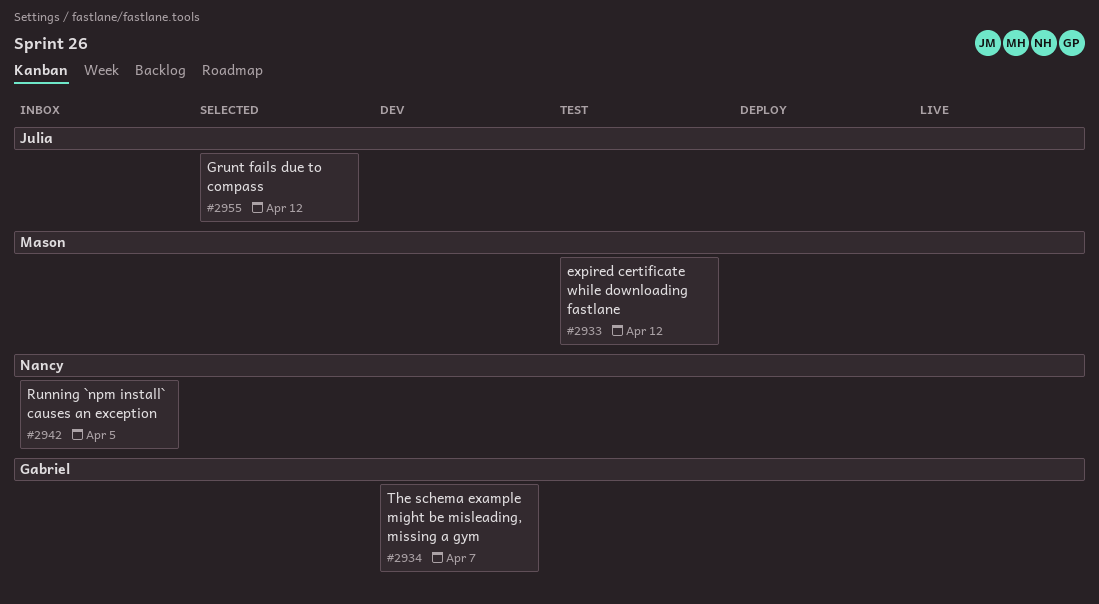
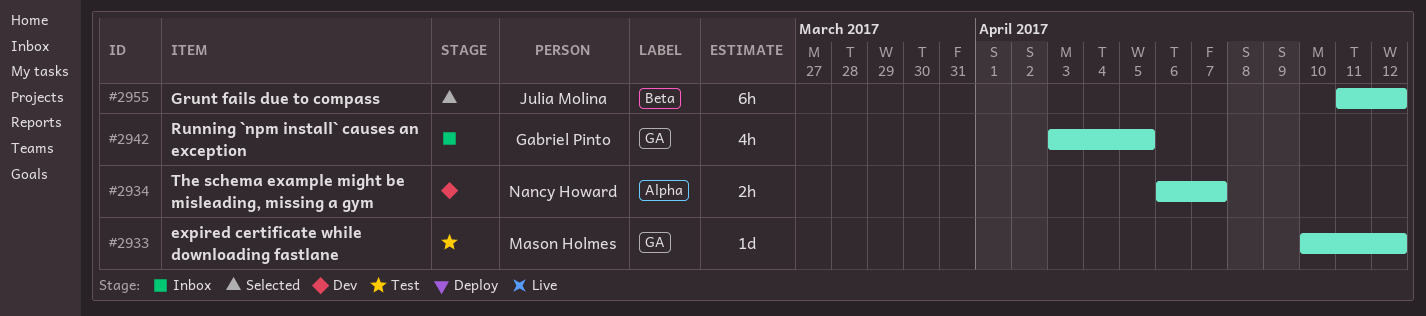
#2934, owner: Gabriel Pinto -> Nancy Howard
#2942, owner: Nancy Howard -> Gabriel Pinto

